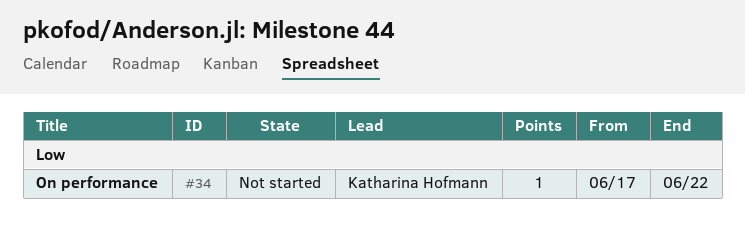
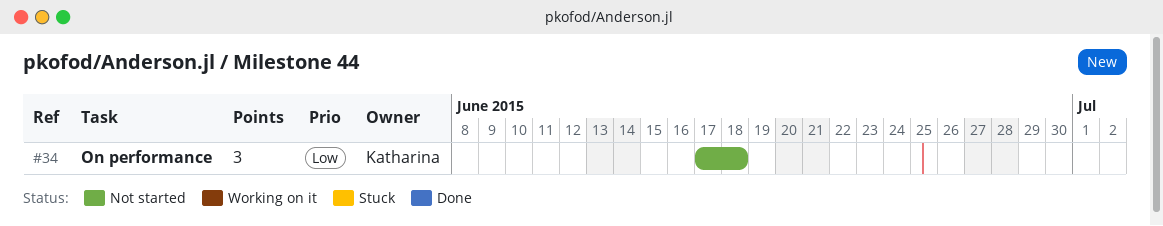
#34, estimate: 1 -> 3
#34, due: Jun 22 -> Jun 18

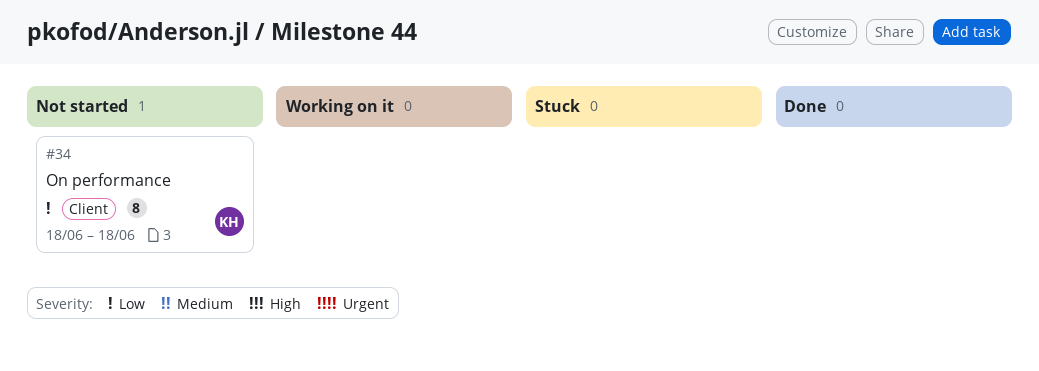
#34, estimate: 3 -> 8
#34, start: Jun 17 -> Jun 18

